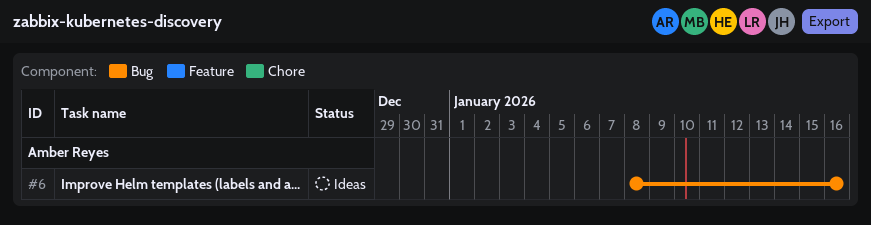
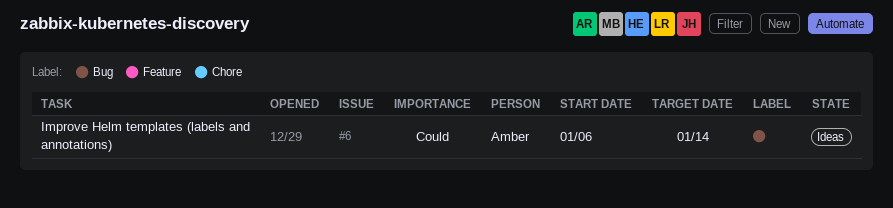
#6, start: Jan 8 -> Jan 6
#6, due: Jan 16 -> Jan 14

